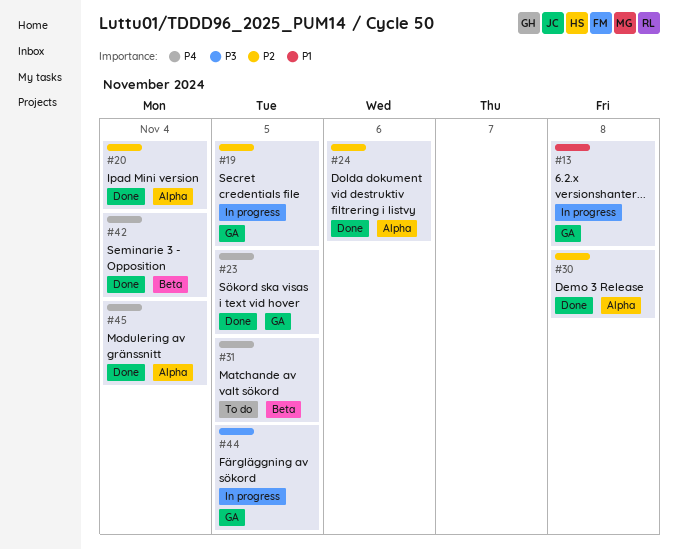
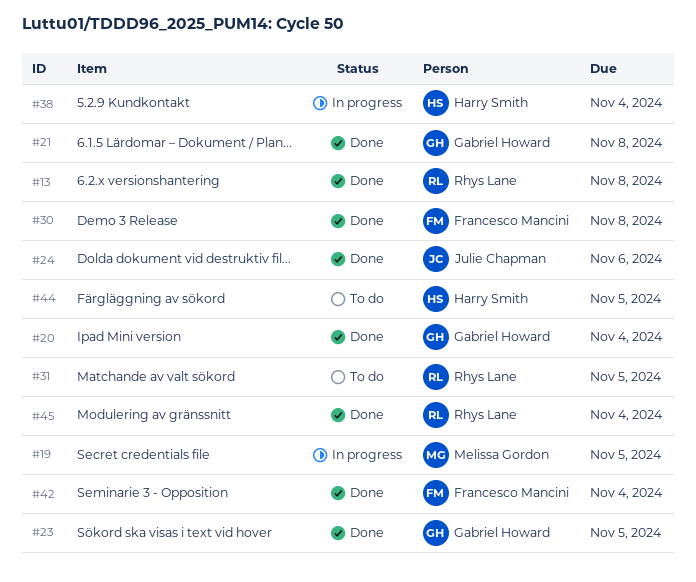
#13, status: In progress -> Done
#21: none -> present
#38: none -> present
#44, status: In progress -> To do

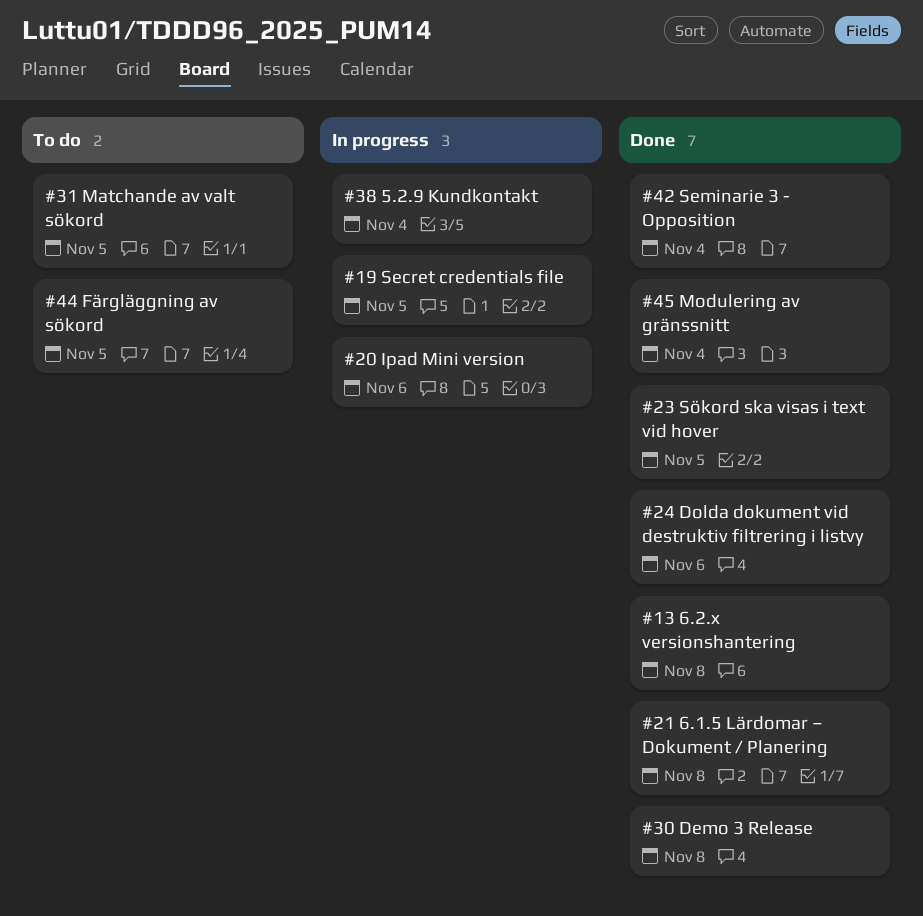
#20, status: Done -> In progress
#20, due: Nov 4 -> Nov 6

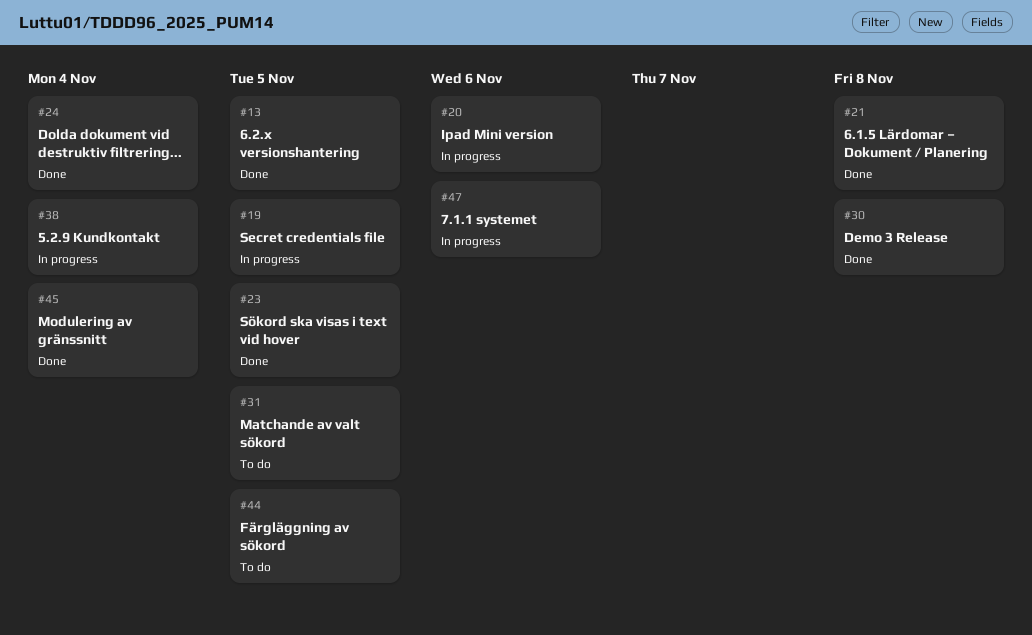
#13, due: Nov 8 -> Nov 5
#24, due: Nov 6 -> Nov 4
#42: present -> none
#47: none -> present

